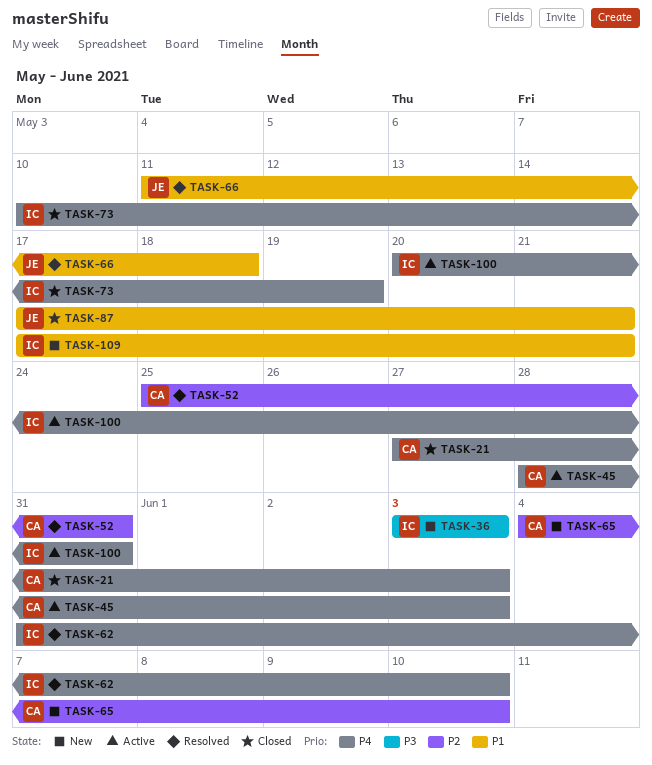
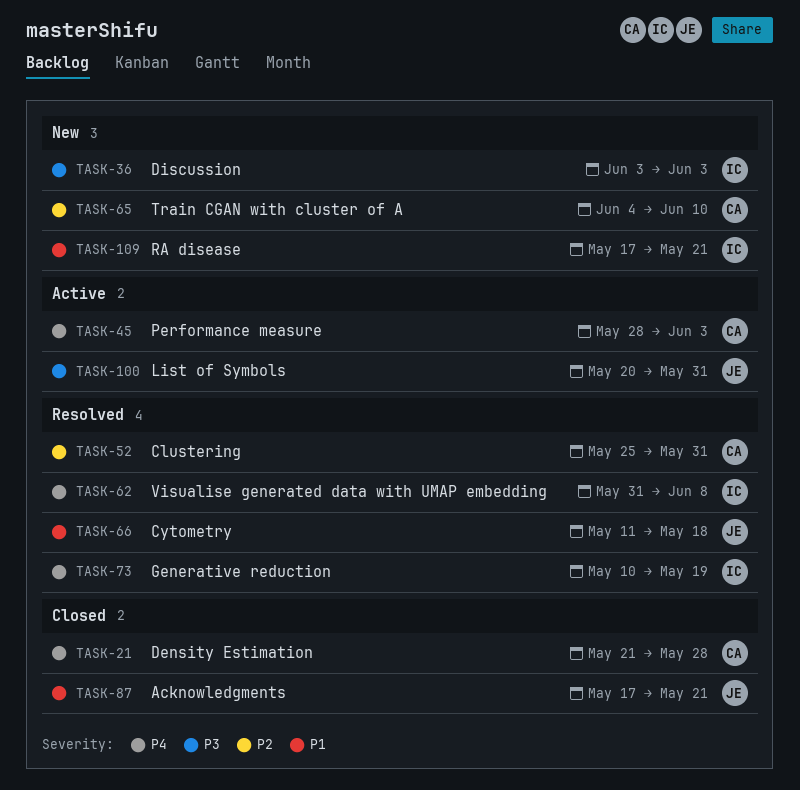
TASK-21, start: May 27 -> May 21
TASK-21, due: Jun 3 -> May 28
TASK-62, due: Jun 10 -> Jun 8
TASK-73, status: Closed -> Resolved
TASK-100, owner: IC -> JE
TASK-100, priority: P4 -> P3

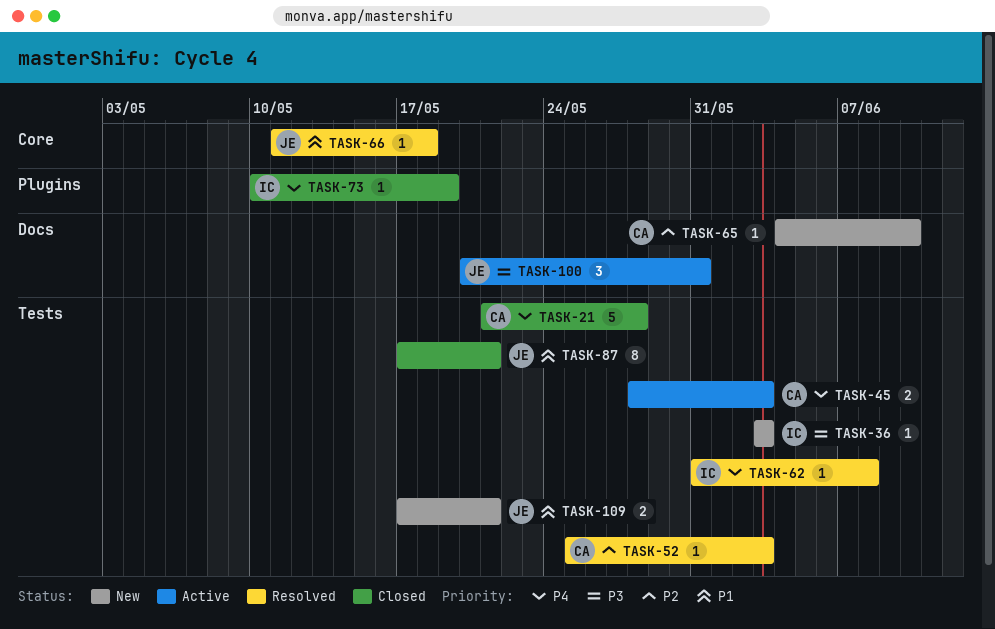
TASK-52, due: May 31 -> Jun 3
TASK-73, status: Resolved -> Closed
TASK-109, owner: IC -> JE

